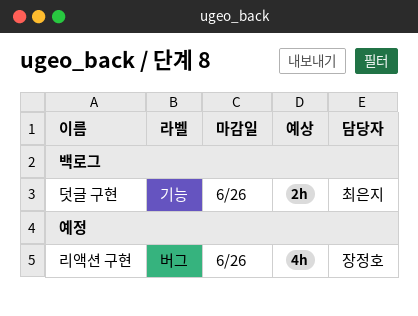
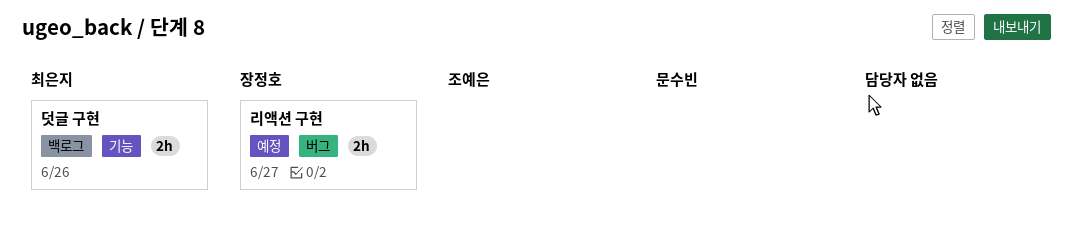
리액션 구현, estimate: 4h -> 2h
리액션 구현, due: Jun 26 -> Jun 27

